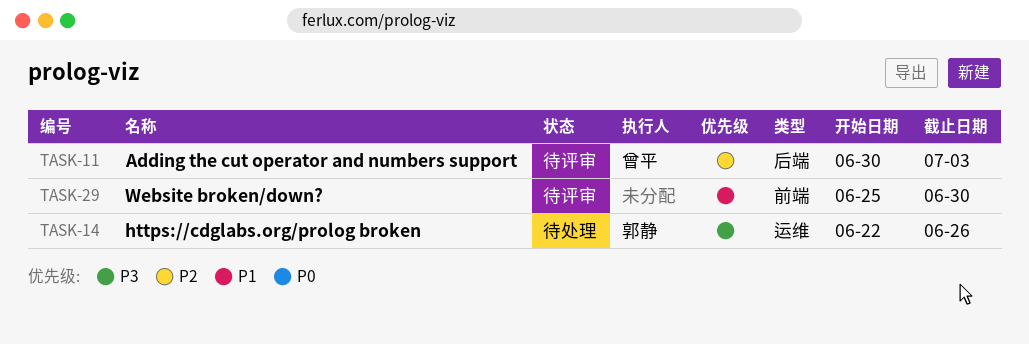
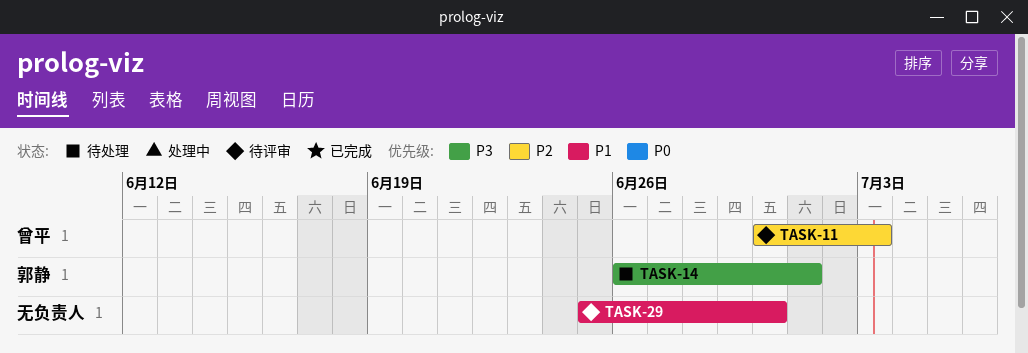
TASK-14, start: Jun 22 -> Jun 26
TASK-14, due: Jun 26 -> Jul 1

